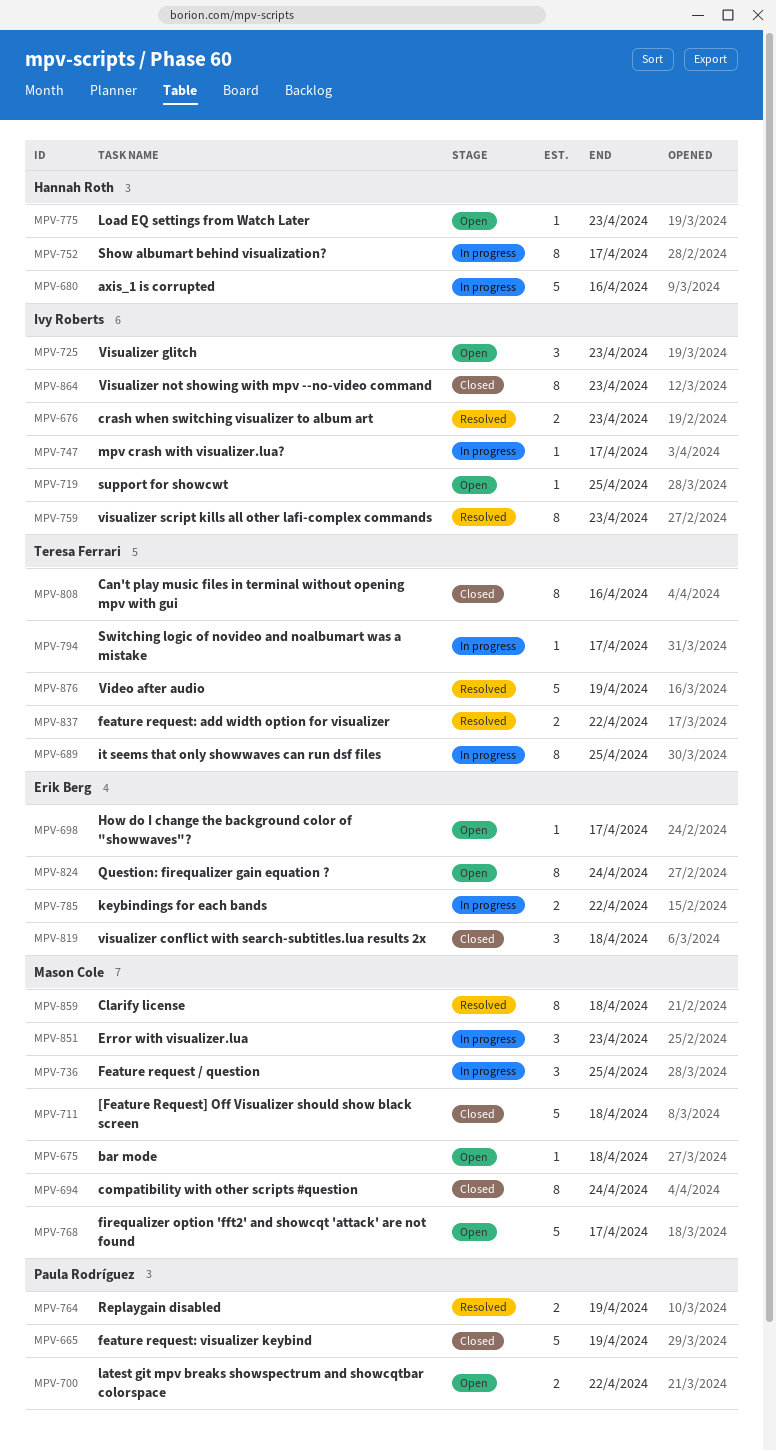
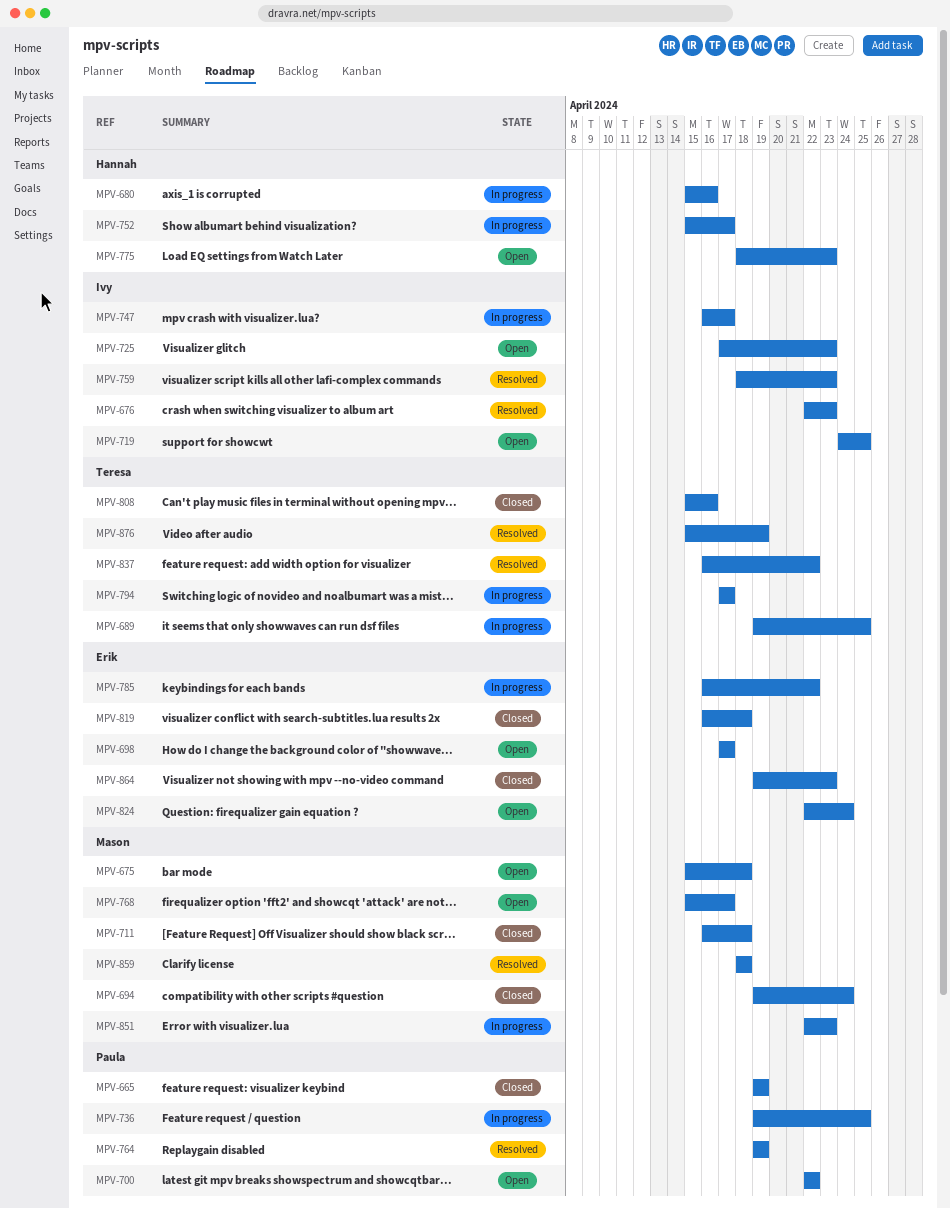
MPV-736, owner: Mason Cole -> Paula Rodríguez
MPV-864, owner: Ivy Roberts -> Erik Berg

